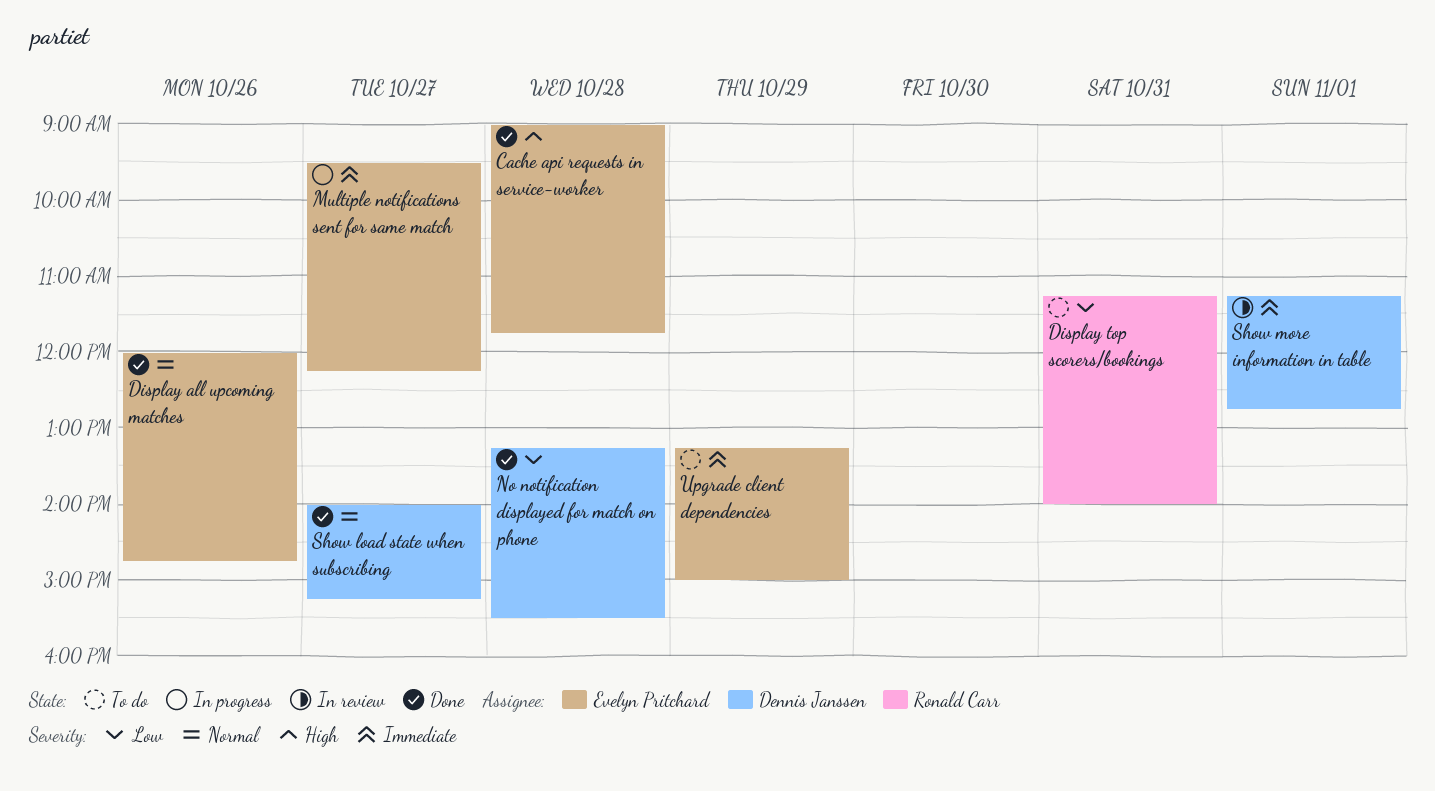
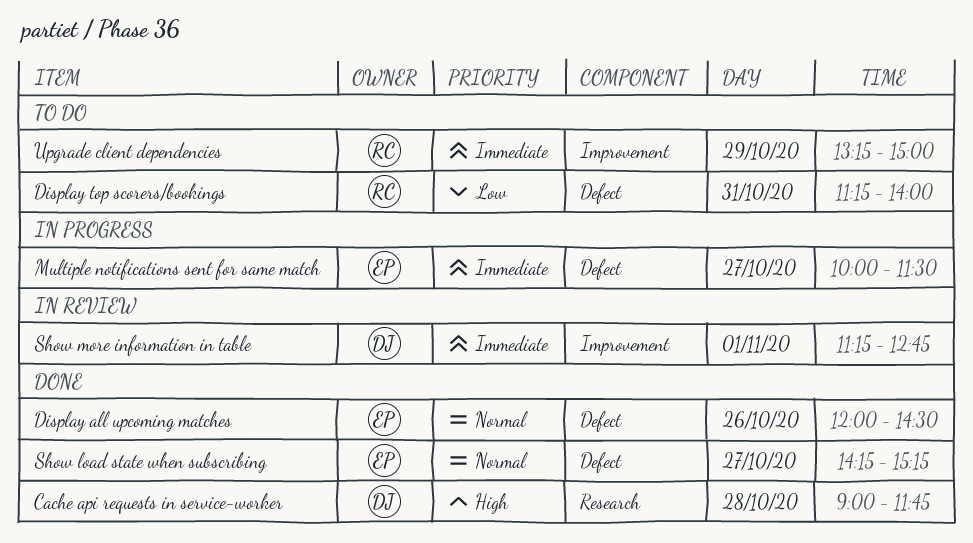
Cache api requests in service-worker, owner: Evelyn Pritchard -> Dennis Janssen
Display all upcoming matches, ends: 14:45 -> 14:30
Multiple notifications sent for same match, begins: 09:30 -> 10:00
Multiple notifications sent for same match, ends: 12:15 -> 11:30
No notification displayed for match on phone: present -> none
Show load state when subscribing, owner: Dennis Janssen -> Evelyn Pritchard
Show load state when subscribing, begins: 14:00 -> 14:15
Upgrade client dependencies, owner: Evelyn Pritchard -> Ronald Carr

